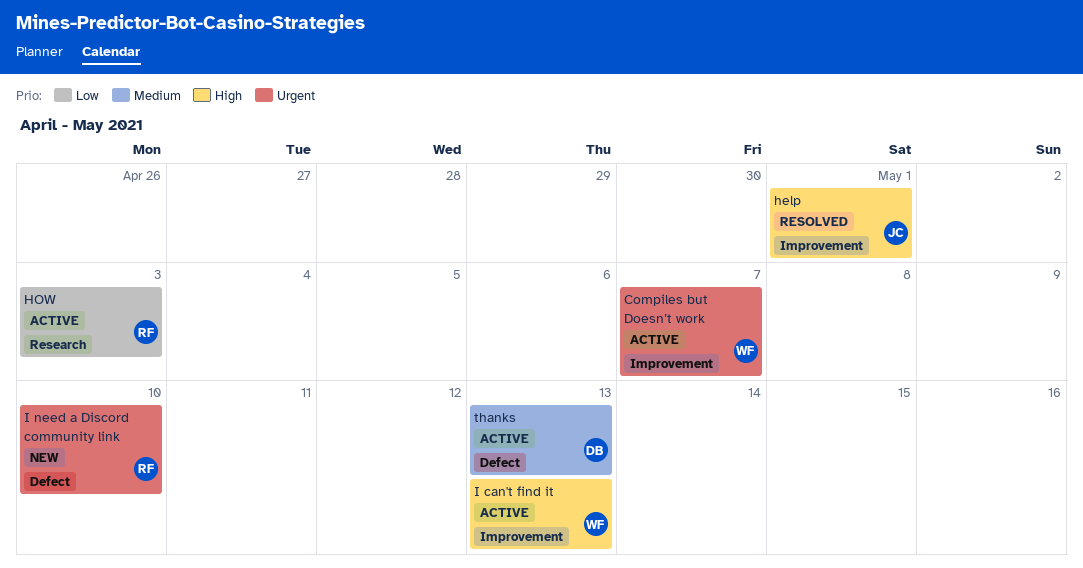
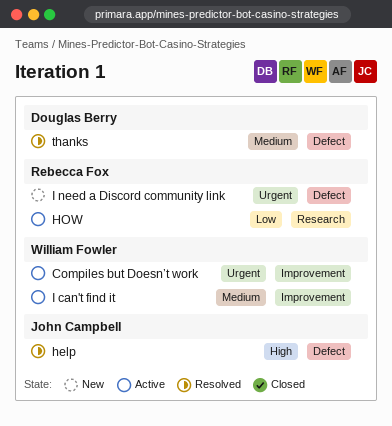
help, label: Improvement -> Defect
I can't find it, priority: High -> Medium
thanks, status: Active -> Resolved

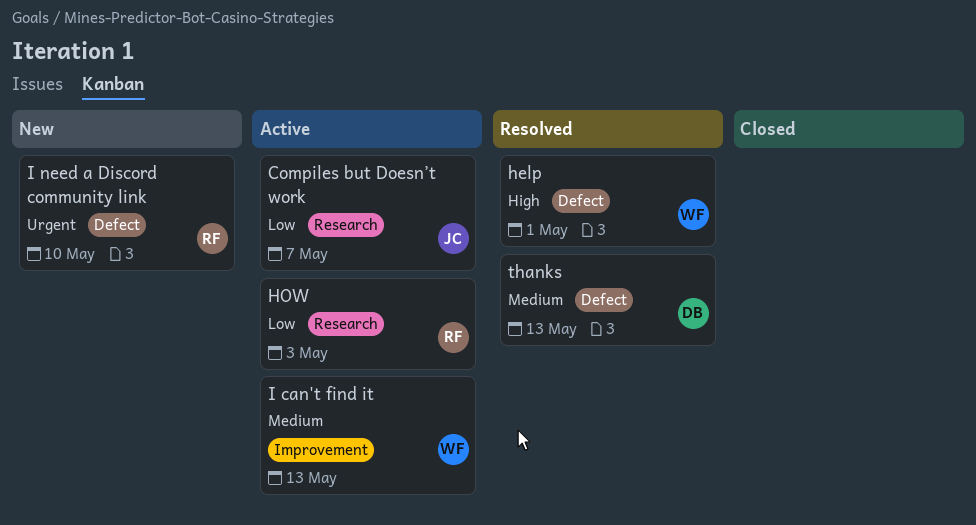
Compiles but Doesn’t work, owner: William Fowler -> John Campbell
Compiles but Doesn’t work, priority: Urgent -> Low
Compiles but Doesn’t work, label: Improvement -> Research
help, owner: John Campbell -> William Fowler

